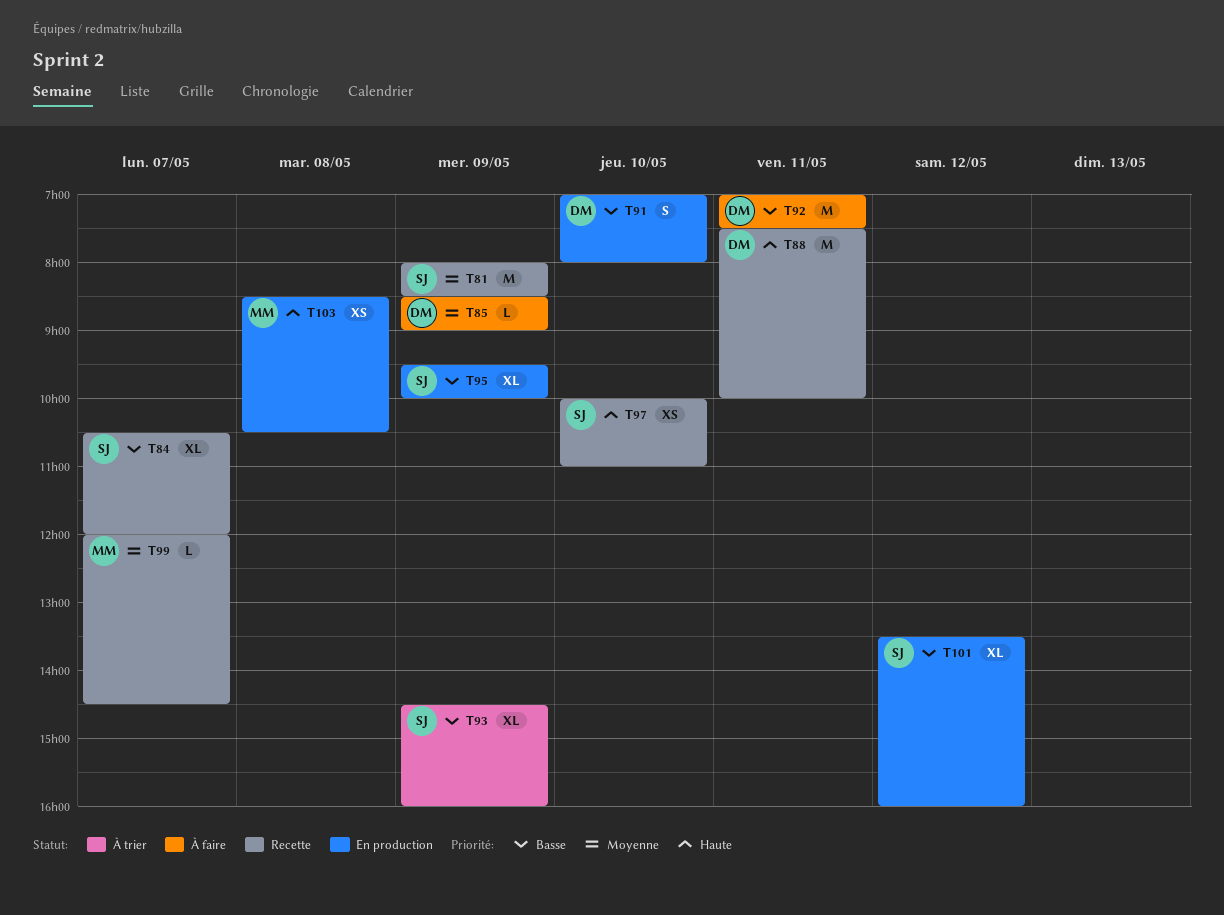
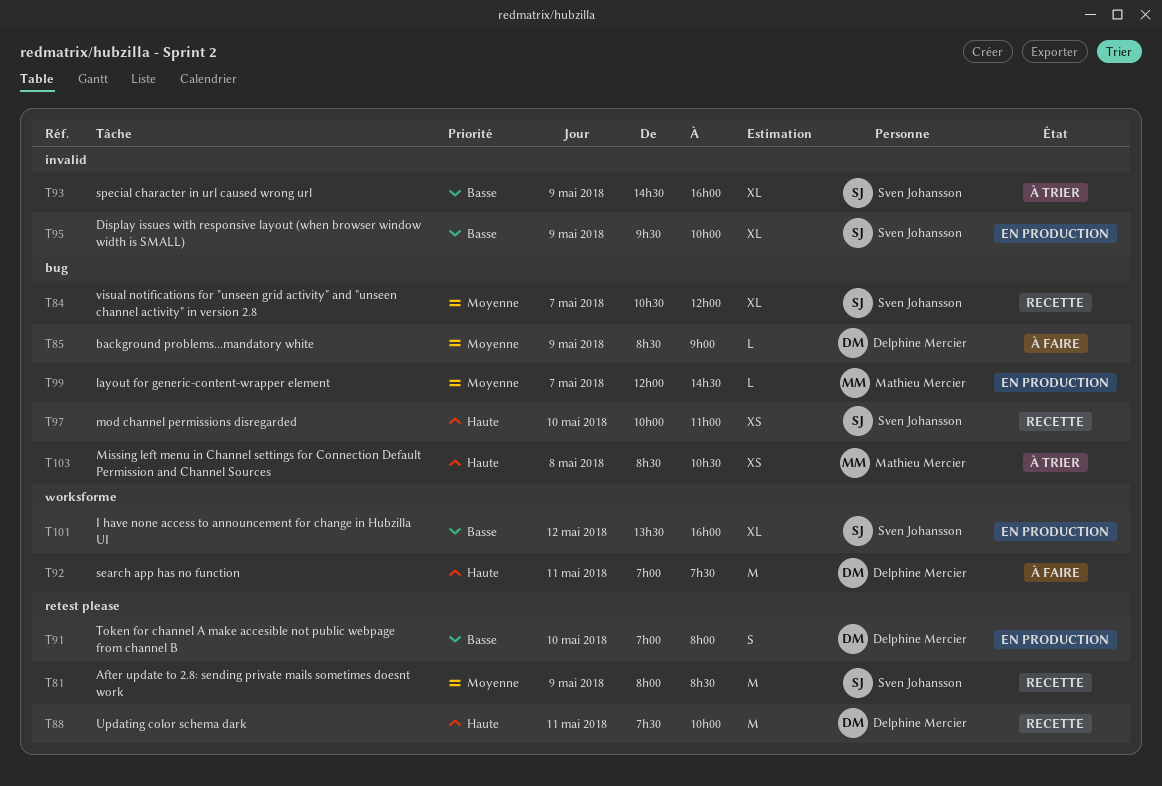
T84, priority: Basse -> Moyenne
T92, priority: Basse -> Haute
T99, status: Recette -> En production
T103, status: En production -> À trier

